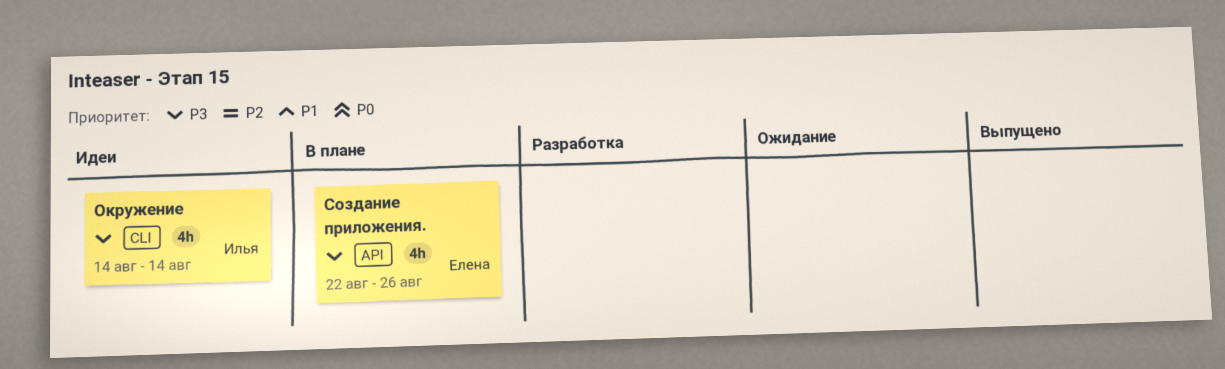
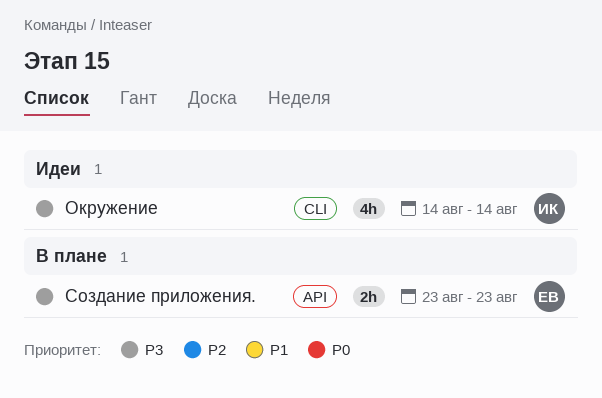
Создание приложения., estimate: 4h -> 2h
Создание приложения., start: Aug 22 -> Aug 23
Создание приложения., due: Aug 26 -> Aug 23

